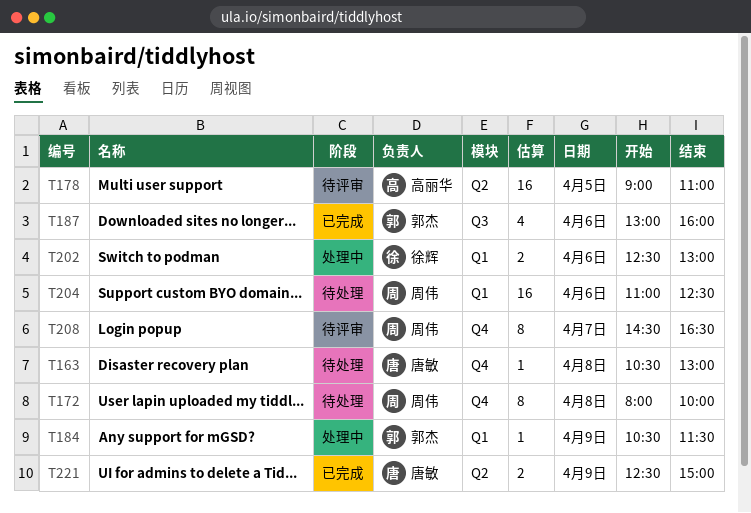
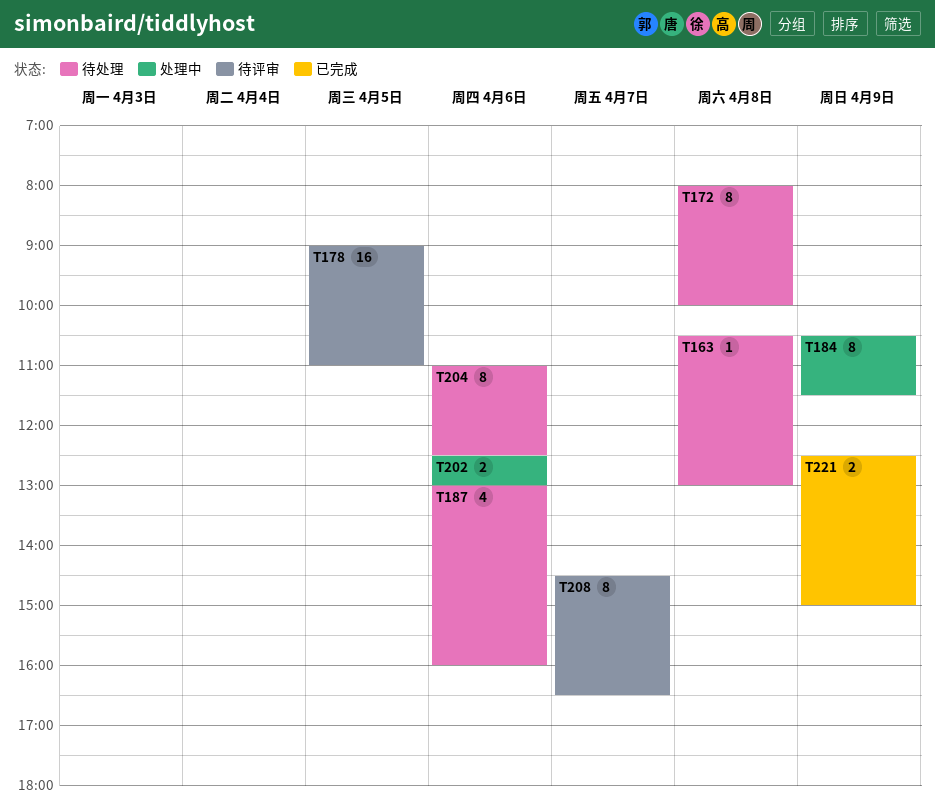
T184, estimate: 1 -> 8
T187, status: 已完成 -> 待处理
T204, estimate: 16 -> 8

